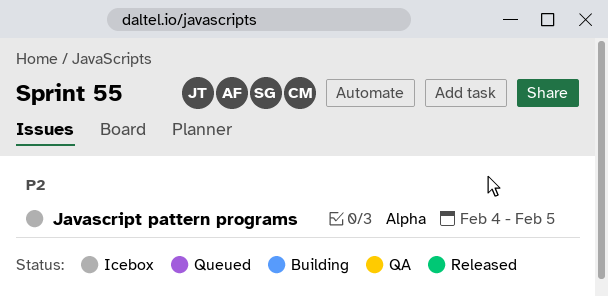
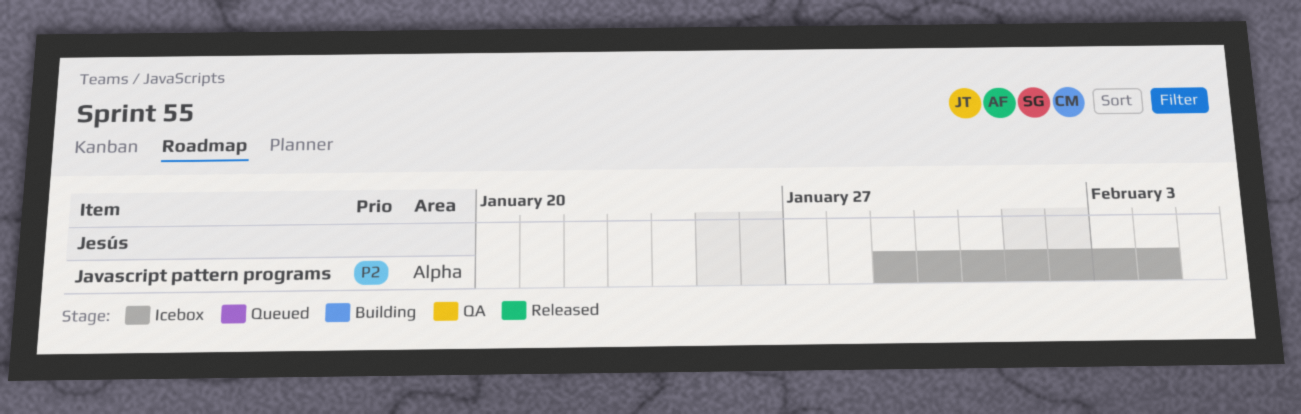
Javascript pattern programs, start: Feb 4 -> Jan 29
Javascript pattern programs, due: Feb 5 -> Feb 4

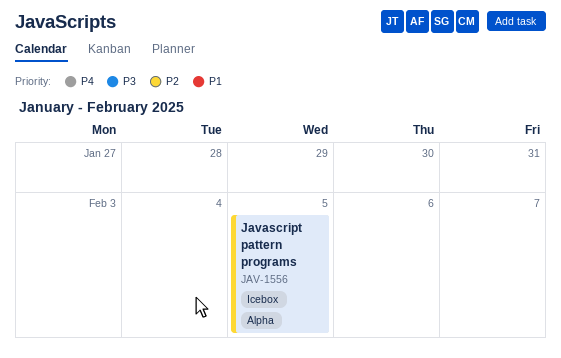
Javascript pattern programs, due: Feb 4 -> Feb 5

